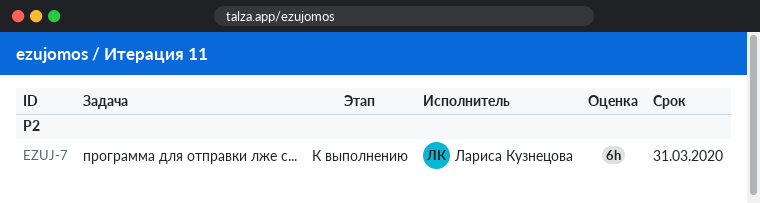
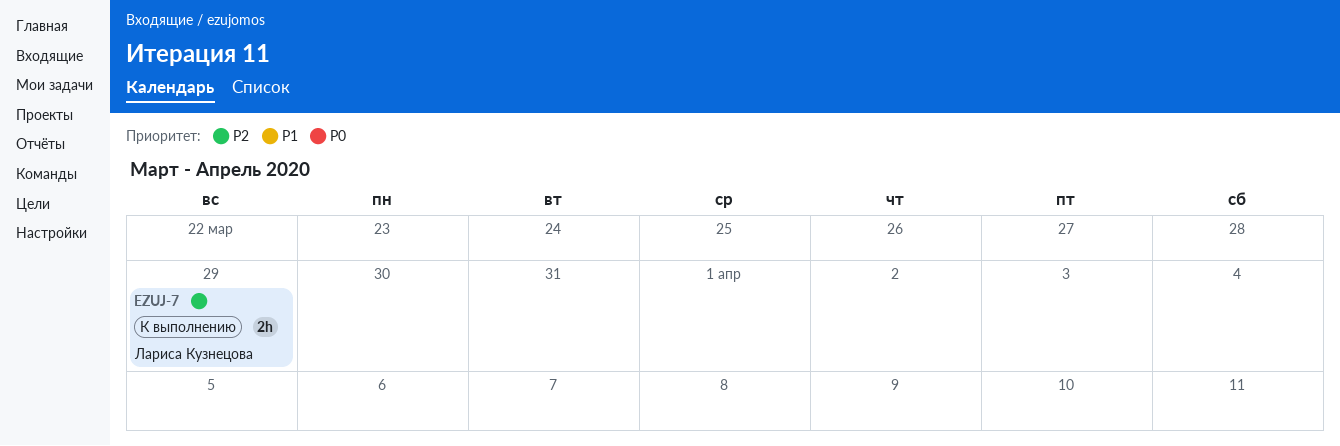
EZUJ-7, estimate: 6h -> 2h
EZUJ-7, due: Mar 31 -> Mar 29

